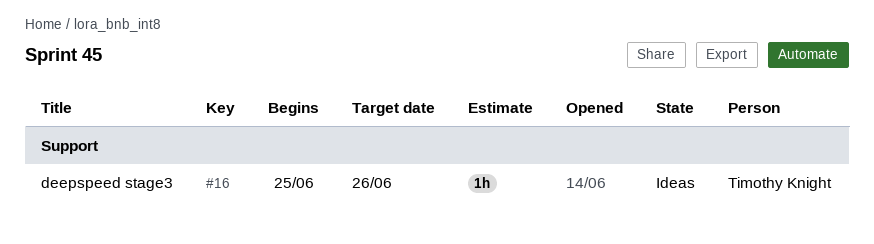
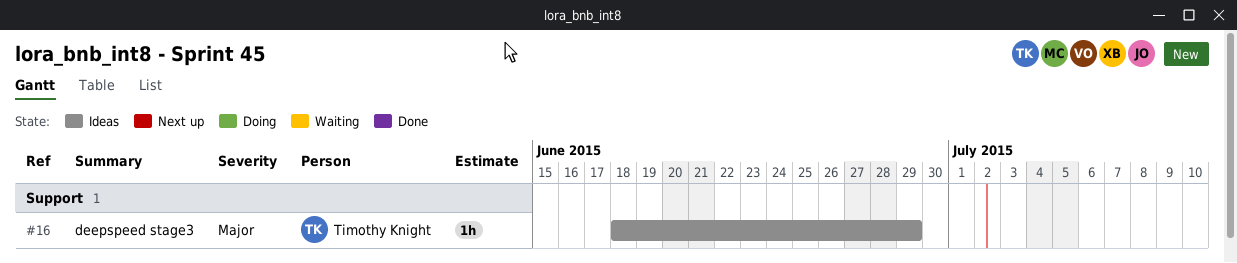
#16, start: Jun 25 -> Jun 18
#16, due: Jun 26 -> Jun 29

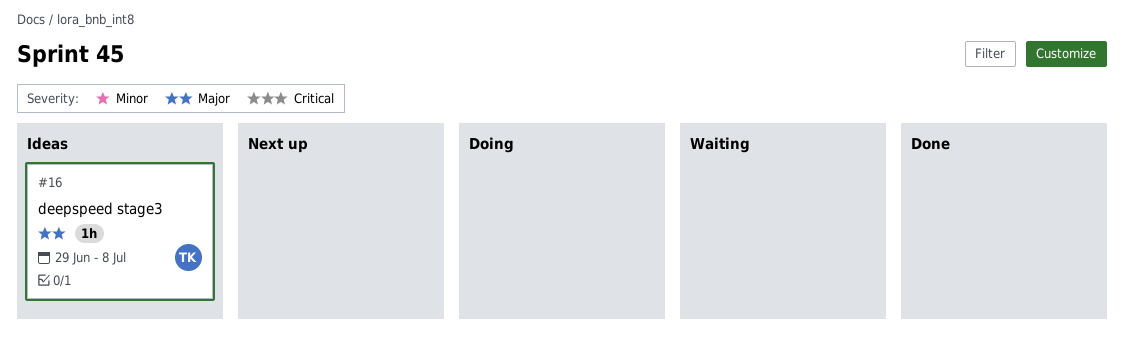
#16, start: Jun 18 -> Jun 29
#16, due: Jun 29 -> Jul 8

